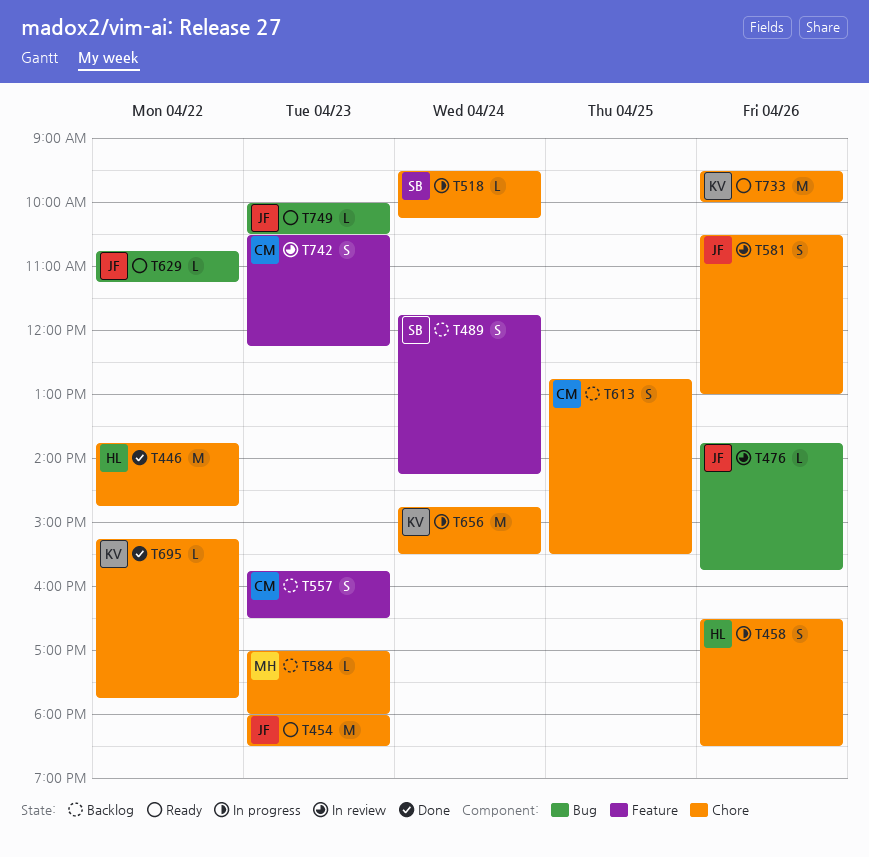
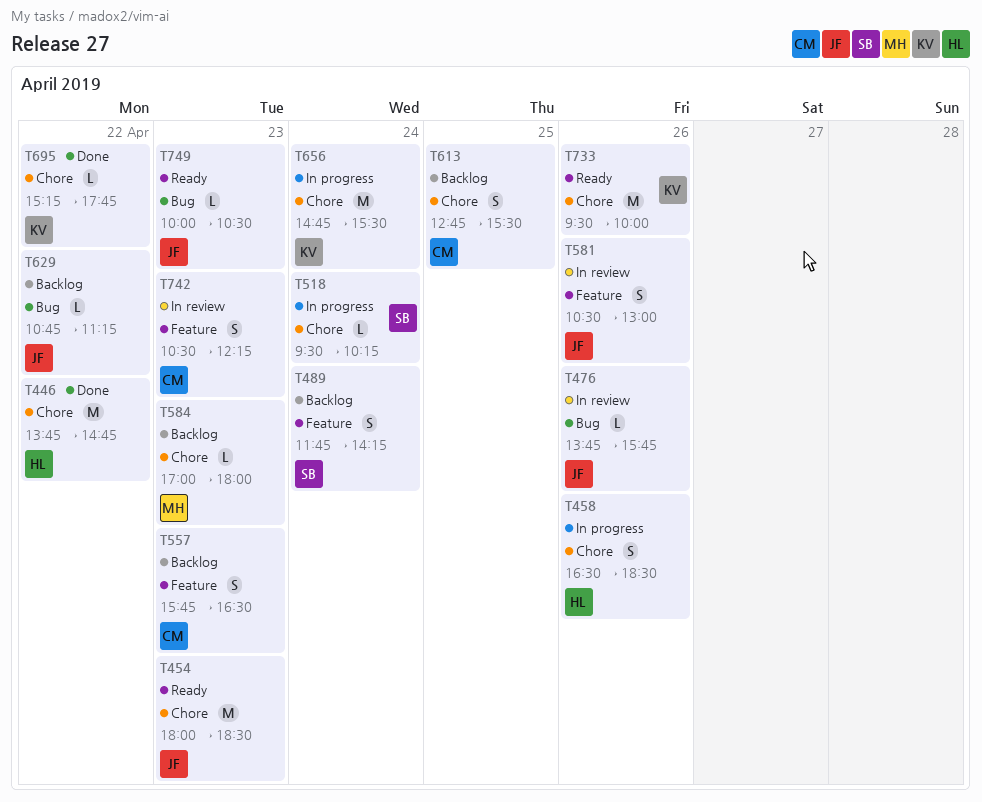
T581, label: Chore -> Feature
T629, status: Ready -> Backlog

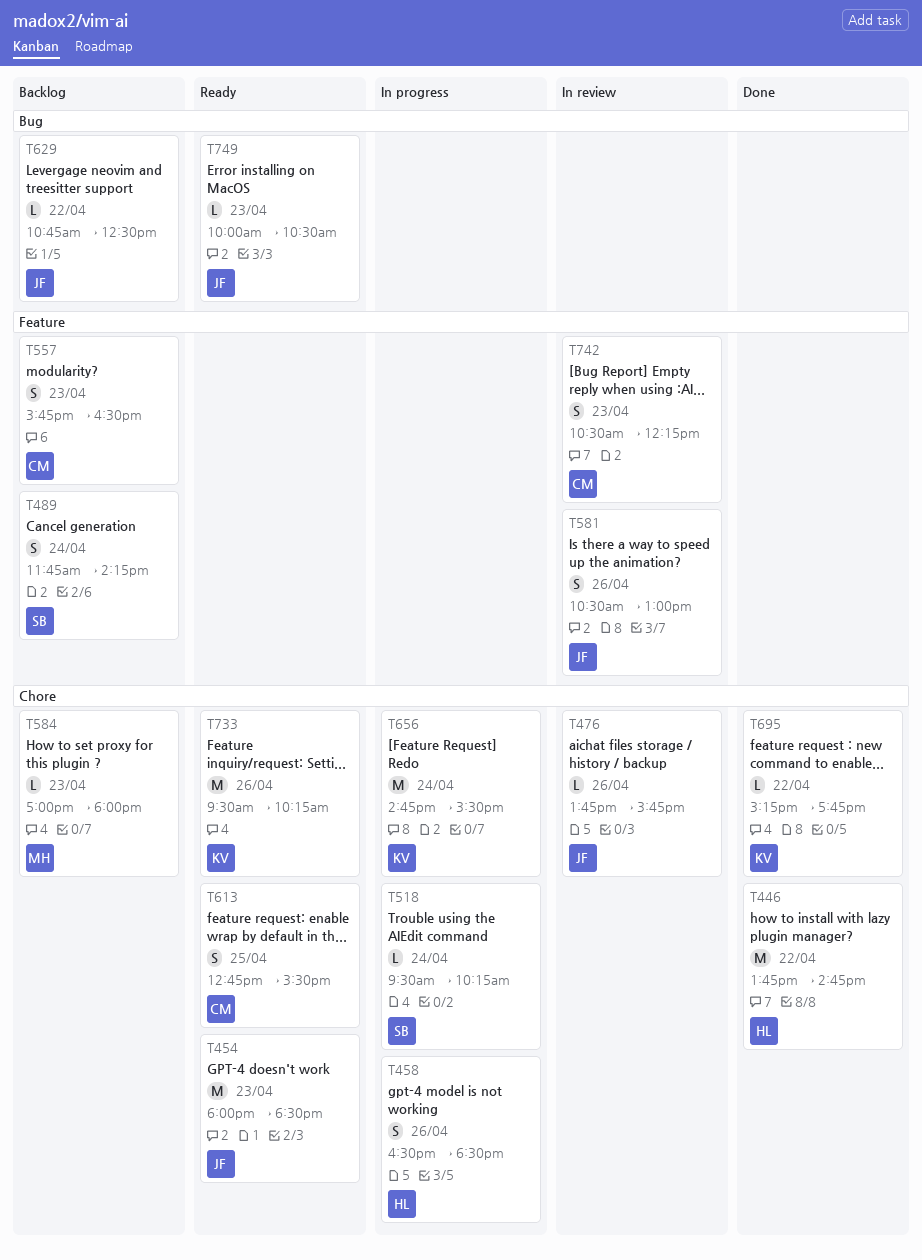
T476, label: Bug -> Chore
T613, status: Backlog -> Ready
T629, ends: 11:15 -> 12:30
T733, ends: 10:00 -> 10:15

